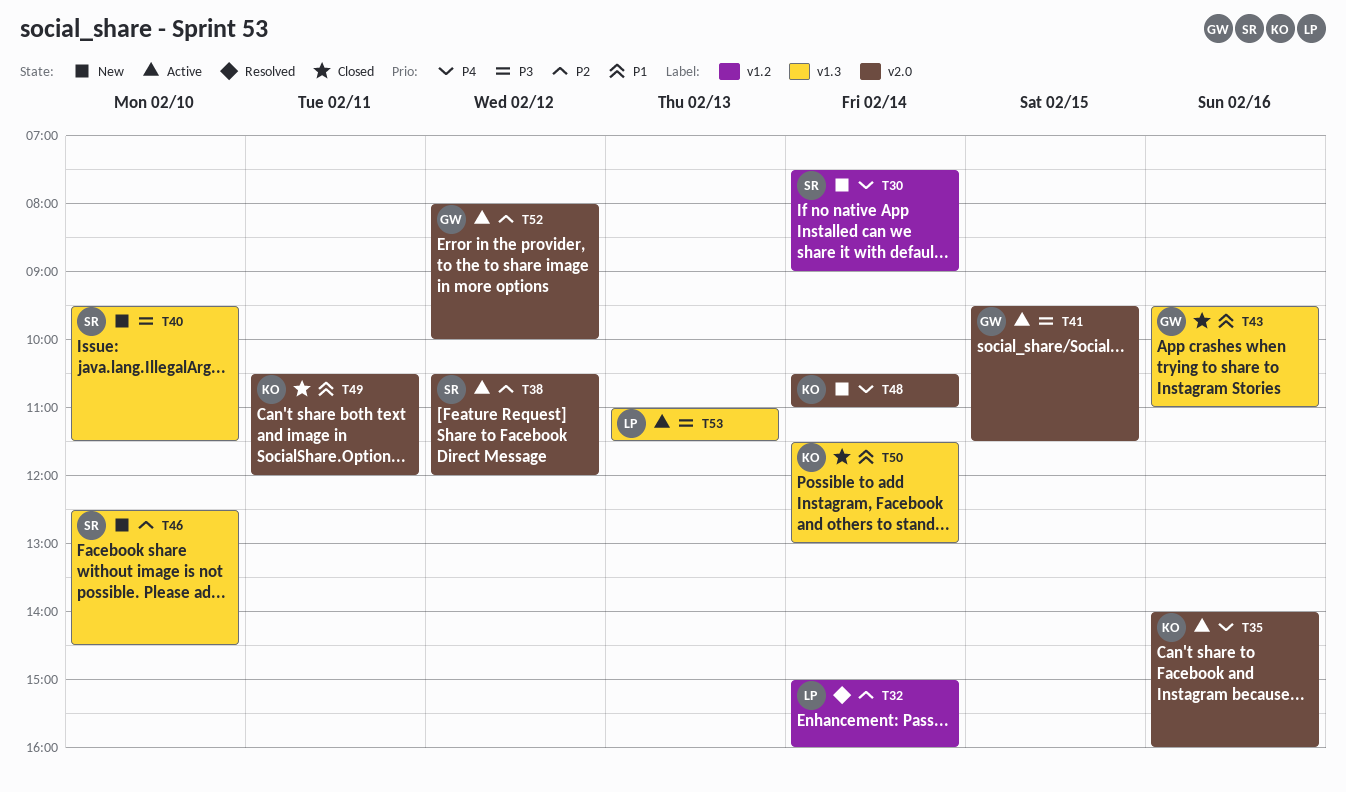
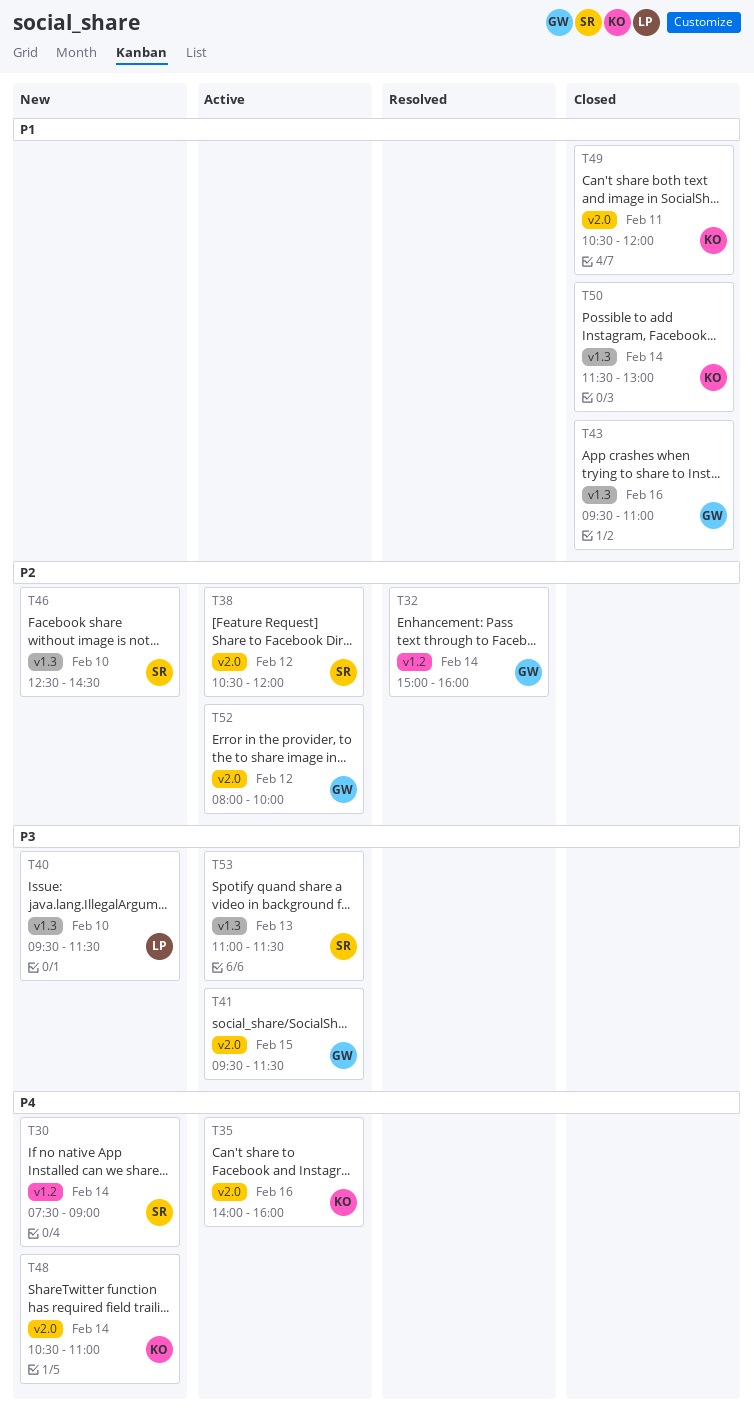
T32, owner: LP -> GW
T40, owner: SR -> LP
T53, owner: LP -> SR

